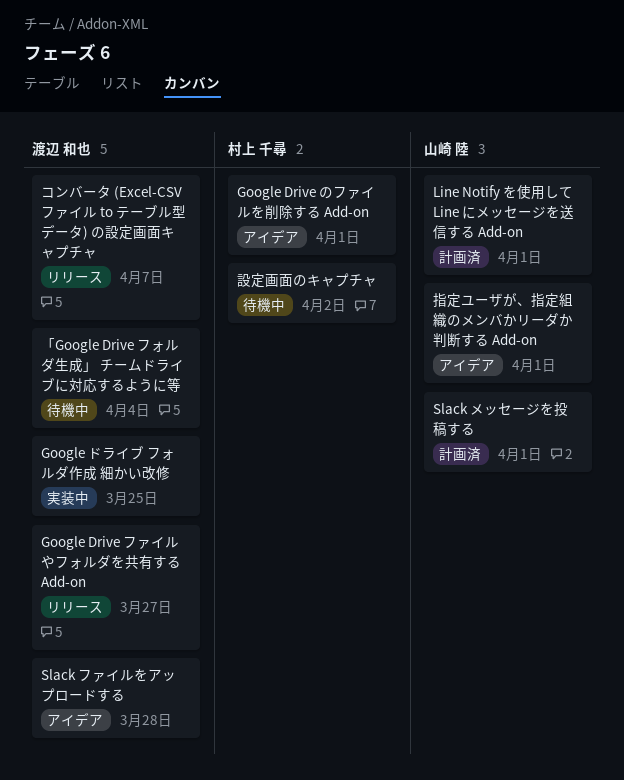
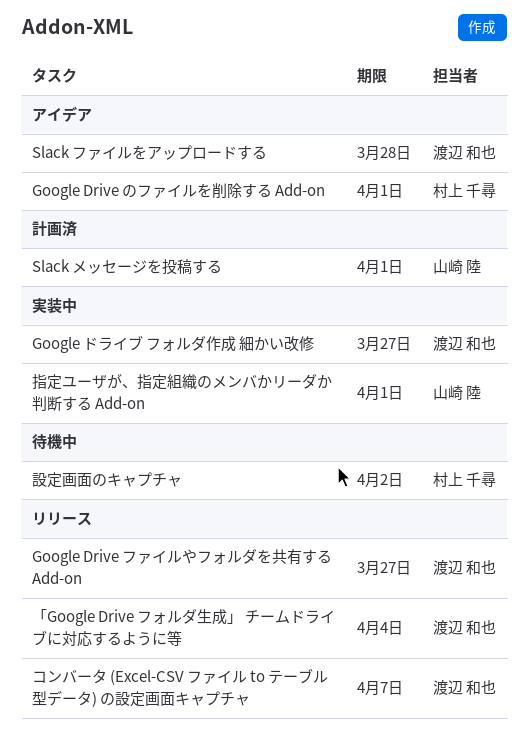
Google ドライブ フォルダ作成 細かい改修, due: Mar 25 -> Mar 27
Line Notify を使用して Line にメッセージを送信する Add-on: present -> none
「Google Drive フォルダ生成」 チームドライブに対応するように等, status: 待機中 -> リリース
指定ユーザが、指定組織のメンバかリーダか判断する Add-on, status: アイデア -> 実装中

